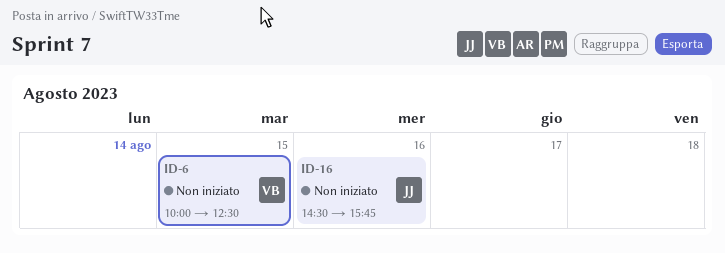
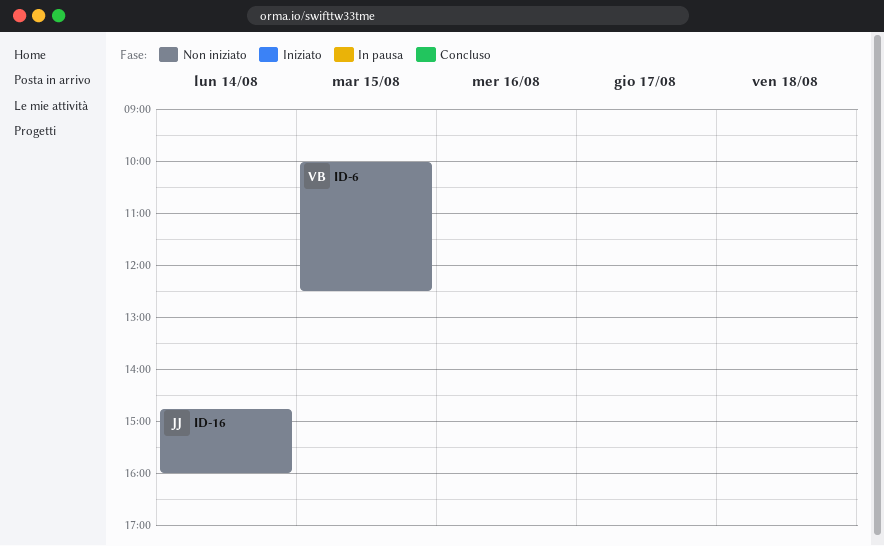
ID-16, day: Aug 16 -> Aug 14
ID-16, begins: 14:30 -> 14:45
ID-16, ends: 15:45 -> 16:00

